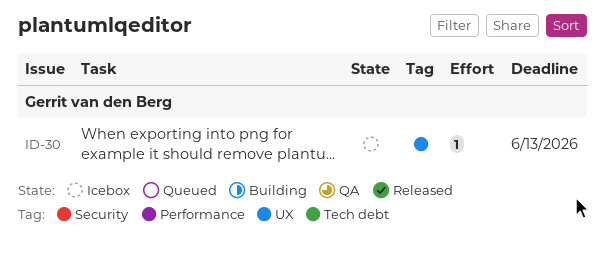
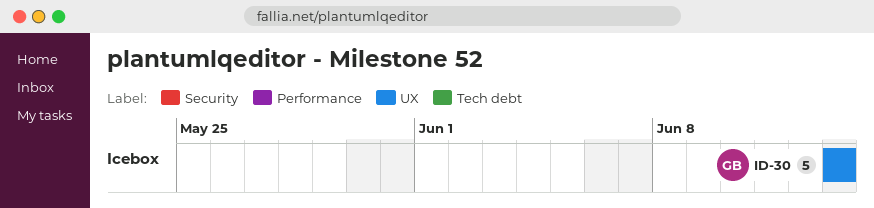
ID-30, estimate: 1 -> 5

